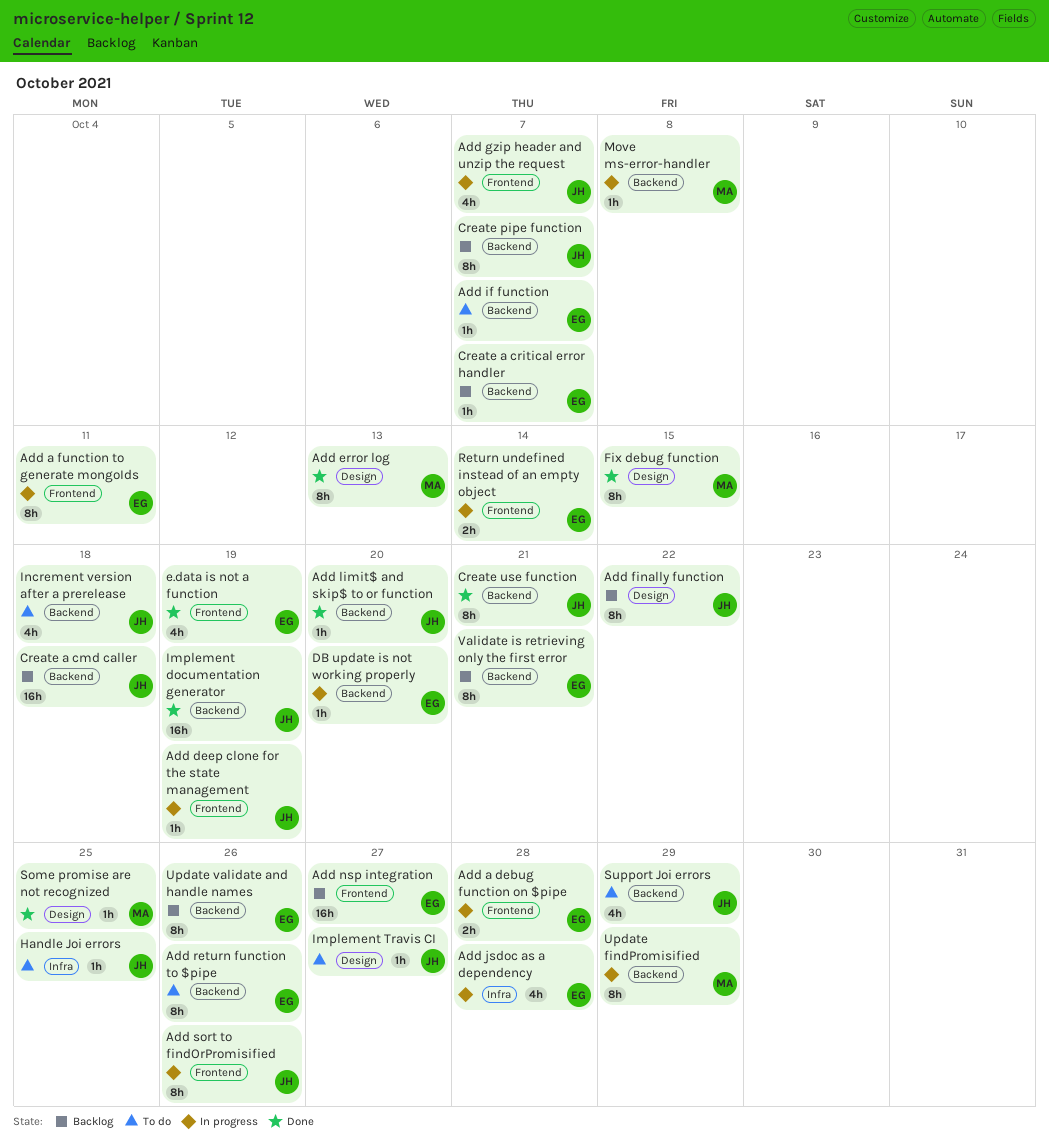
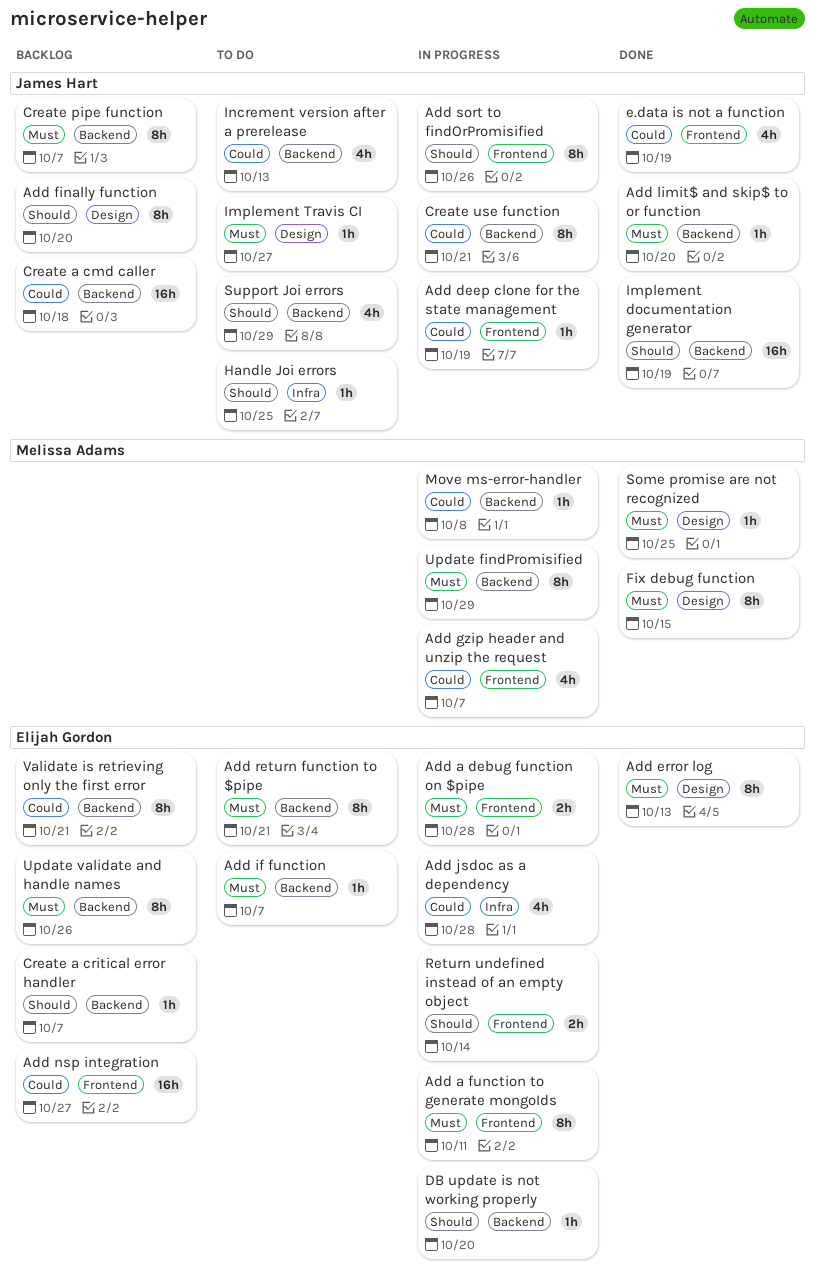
Add error log, owner: Melissa Adams -> Elijah Gordon
Add finally function, due: Oct 22 -> Oct 20
Add gzip header and unzip the request, owner: James Hart -> Melissa Adams
Add return function to $pipe, due: Oct 26 -> Oct 21
Create use function, status: Done -> In progress
e.data is not a function, owner: Elijah Gordon -> James Hart
Increment version after a prerelease, due: Oct 18 -> Oct 13

